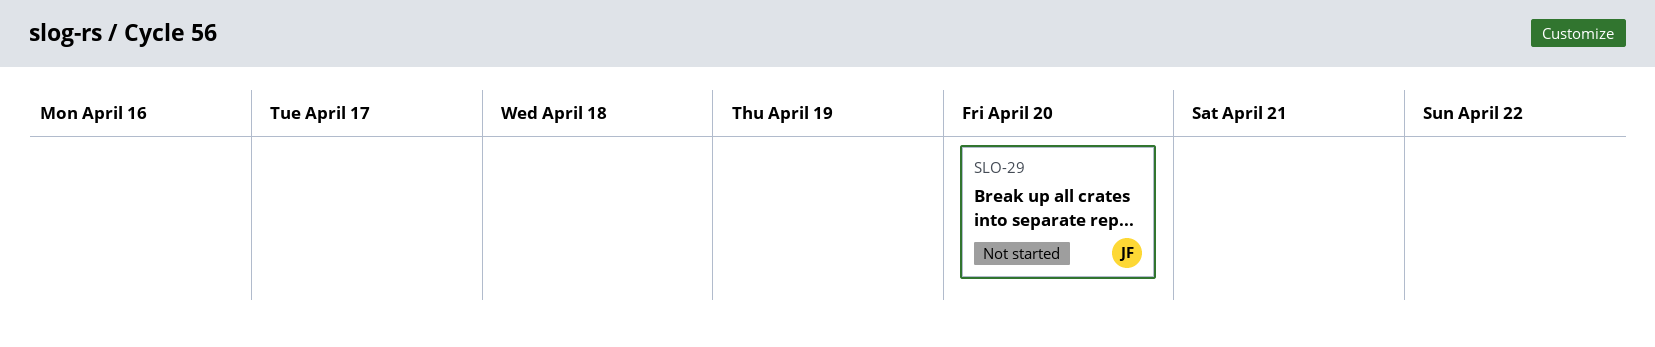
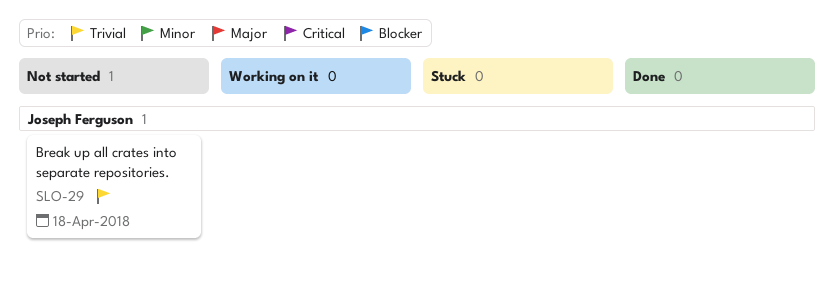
SLO-29, due: Apr 20 -> Apr 18

